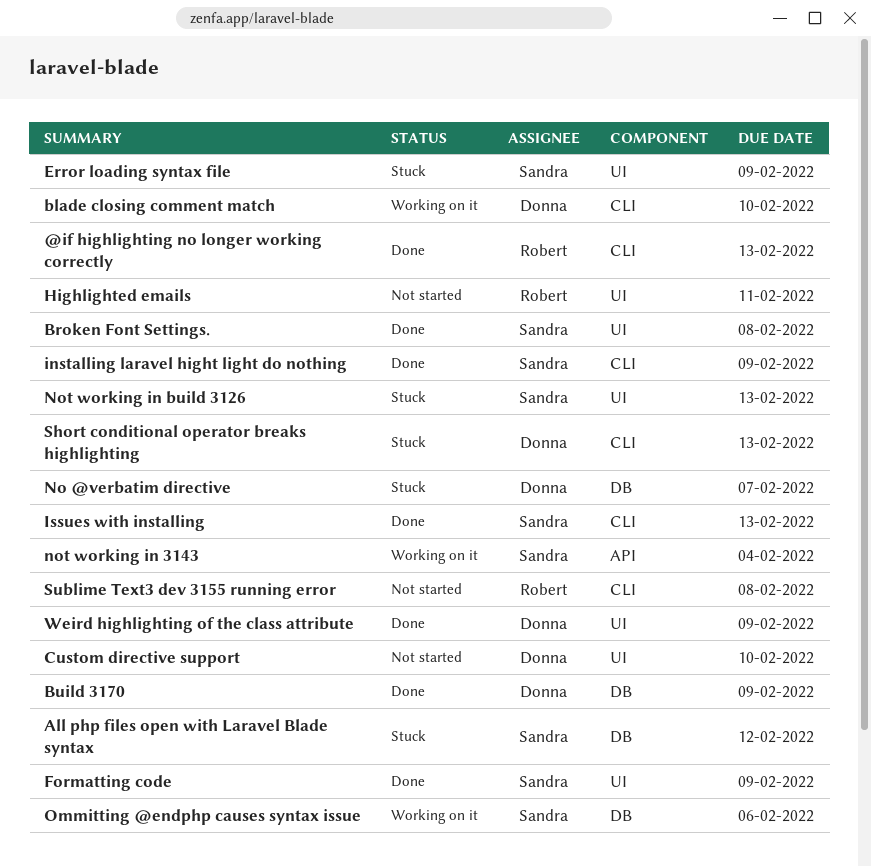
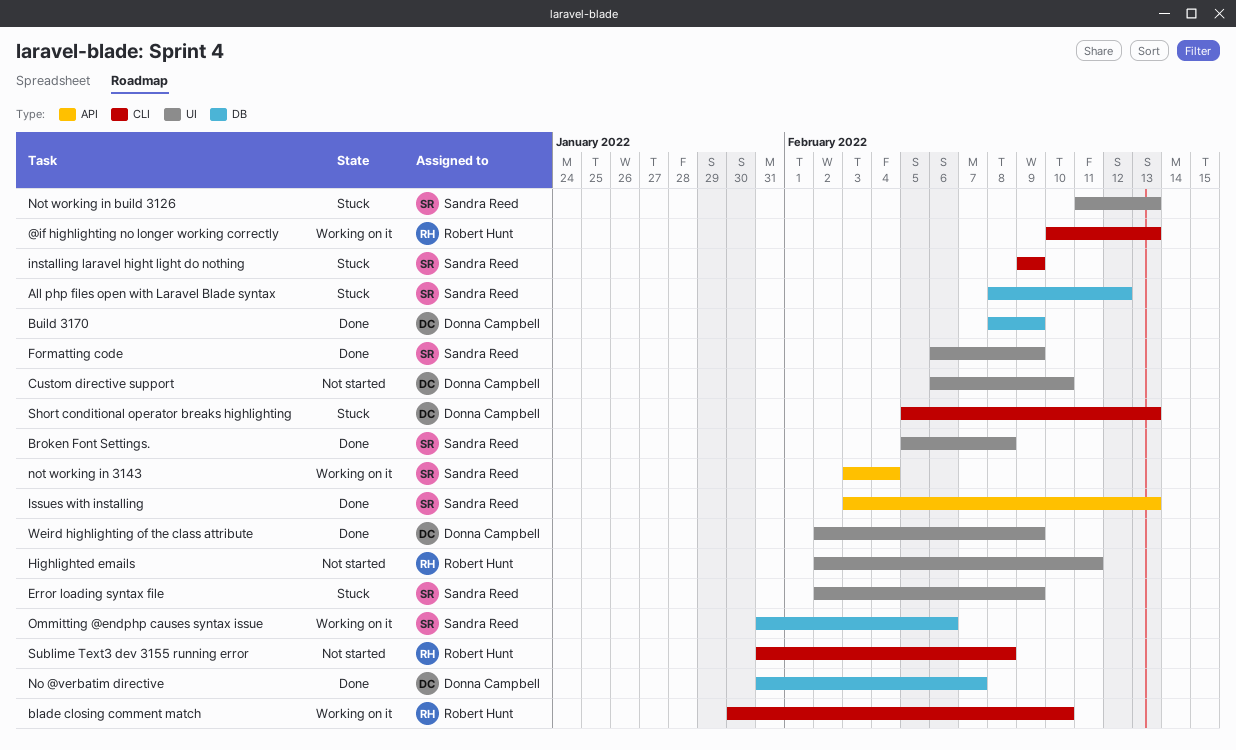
@if highlighting no longer working correctly, status: Done -> Working on it
blade closing comment match, owner: Donna Campbell -> Robert Hunt
installing laravel hight light do nothing, status: Done -> Stuck
Issues with installing, label: CLI -> API
No @verbatim directive, status: Stuck -> Done

